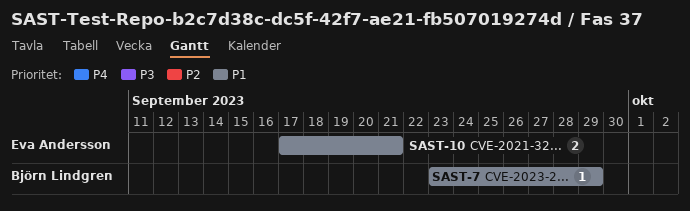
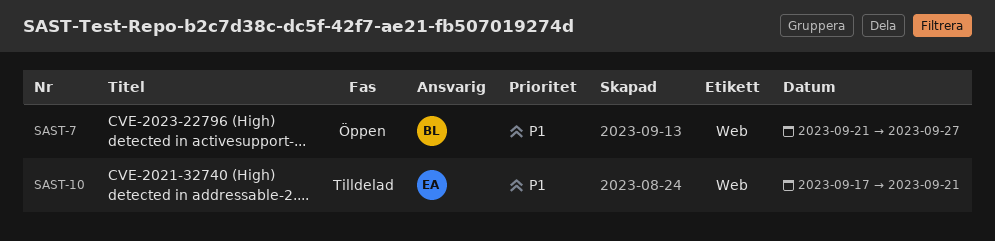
SAST-7, start: Sep 23 -> Sep 21
SAST-7, due: Sep 29 -> Sep 27

